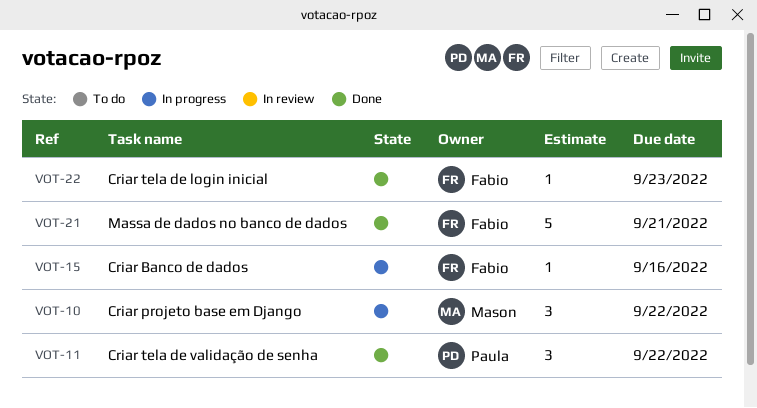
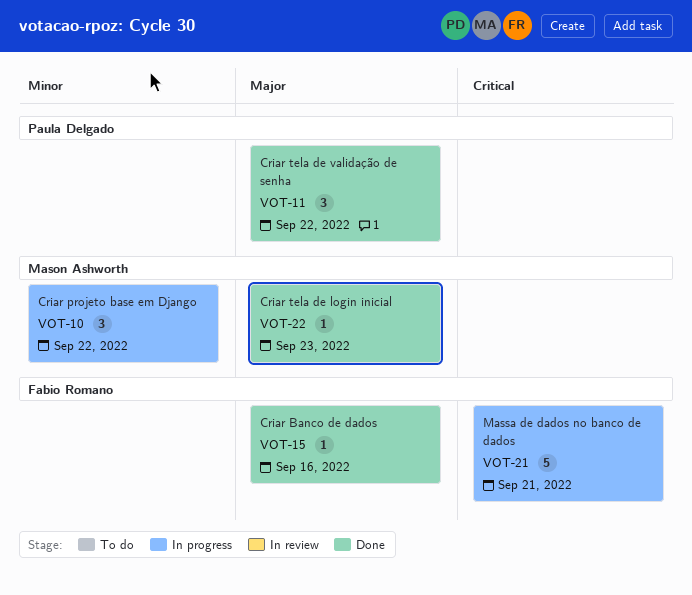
VOT-15, status: In progress -> Done
VOT-21, status: Done -> In progress
VOT-22, owner: Fabio Romano -> Mason Ashworth

